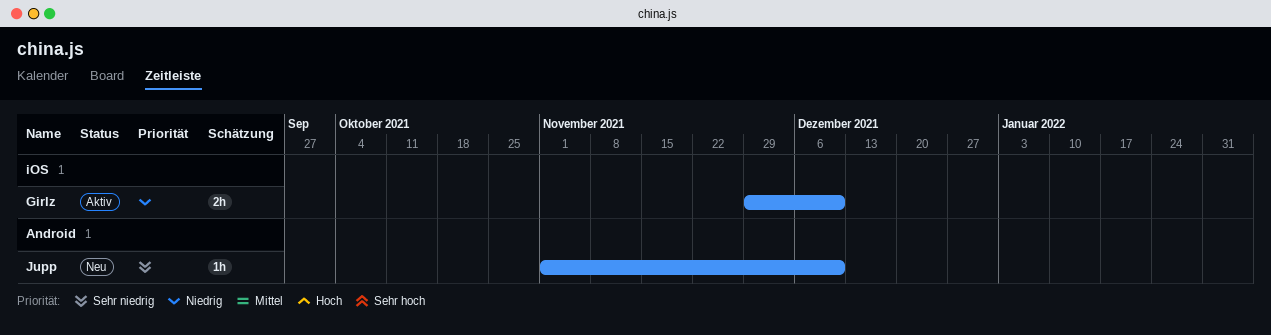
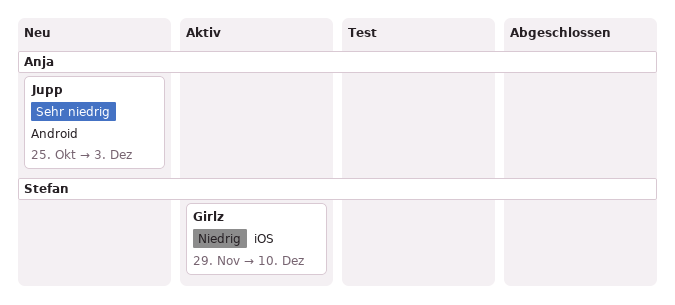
Jupp, start: Nov 1 -> Oct 25
Jupp, due: Dec 10 -> Dec 3

